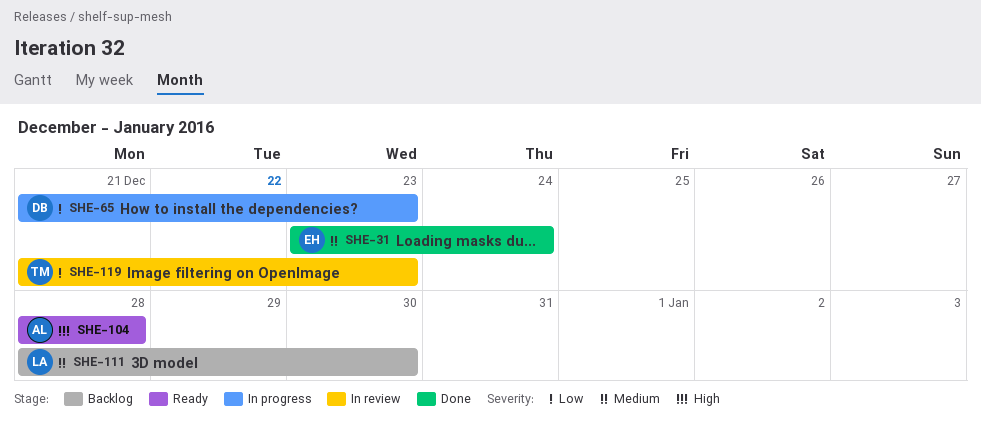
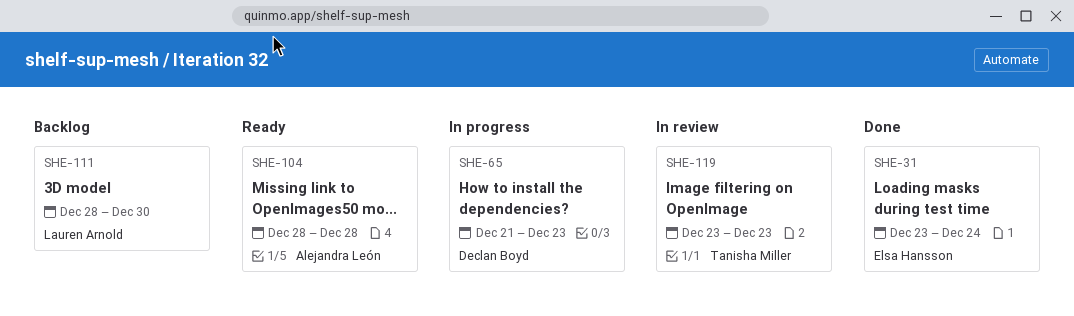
SHE-119, start: Dec 21 -> Dec 23

